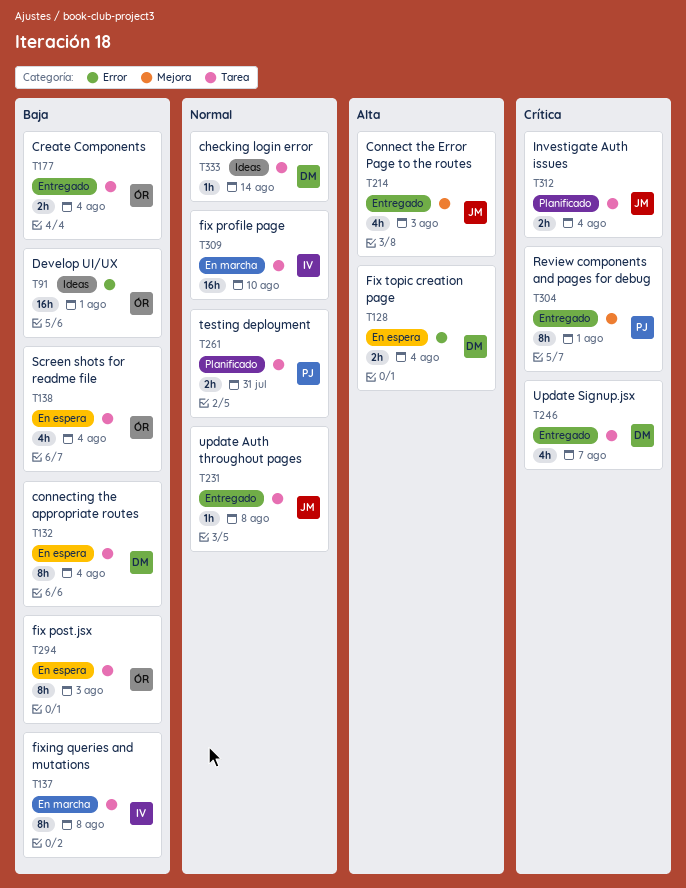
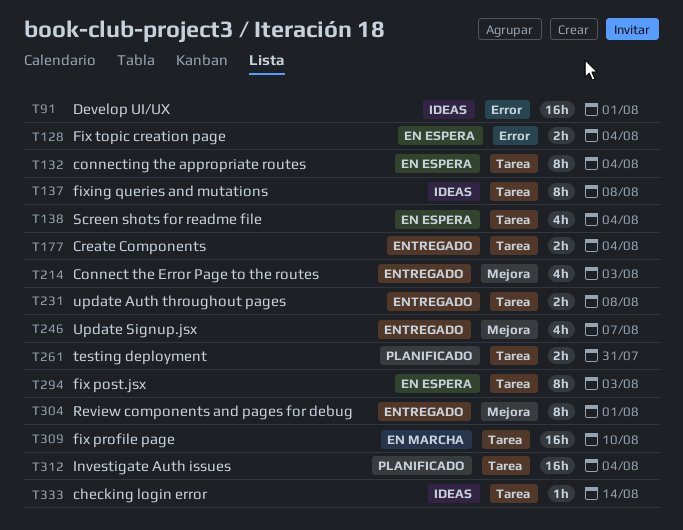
T137, status: En marcha -> Ideas
T231, estimate: 1h -> 2h
T246, label: Tarea -> Mejora
T312, estimate: 2h -> 16h

